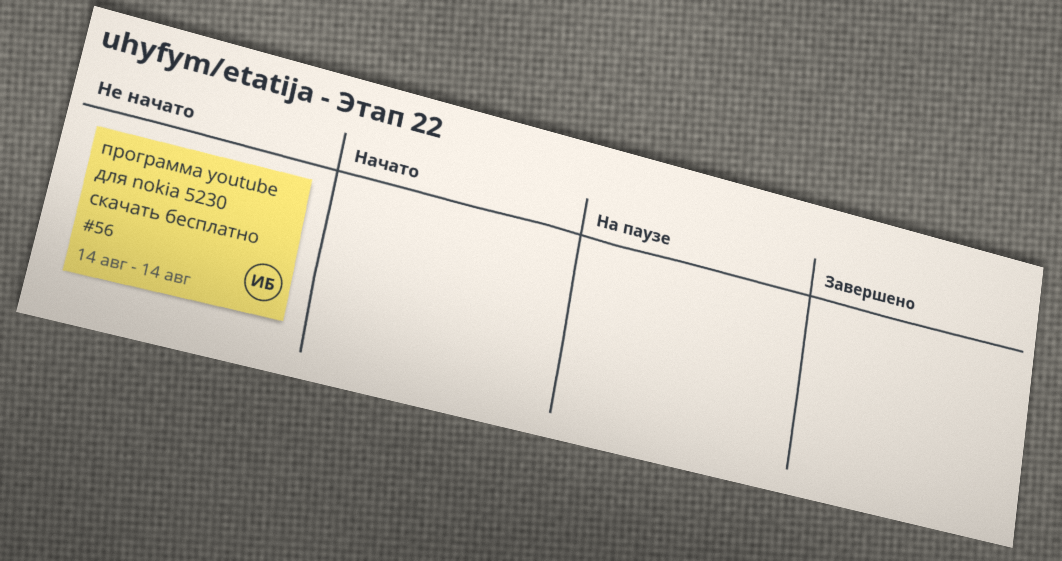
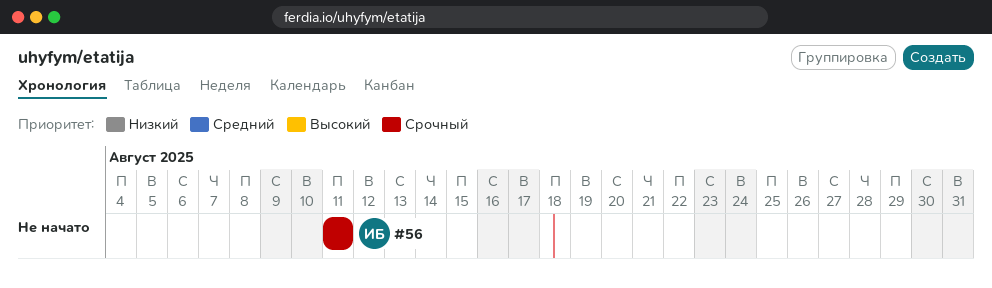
#56, start: Aug 14 -> Aug 11
#56, due: Aug 14 -> Aug 11

